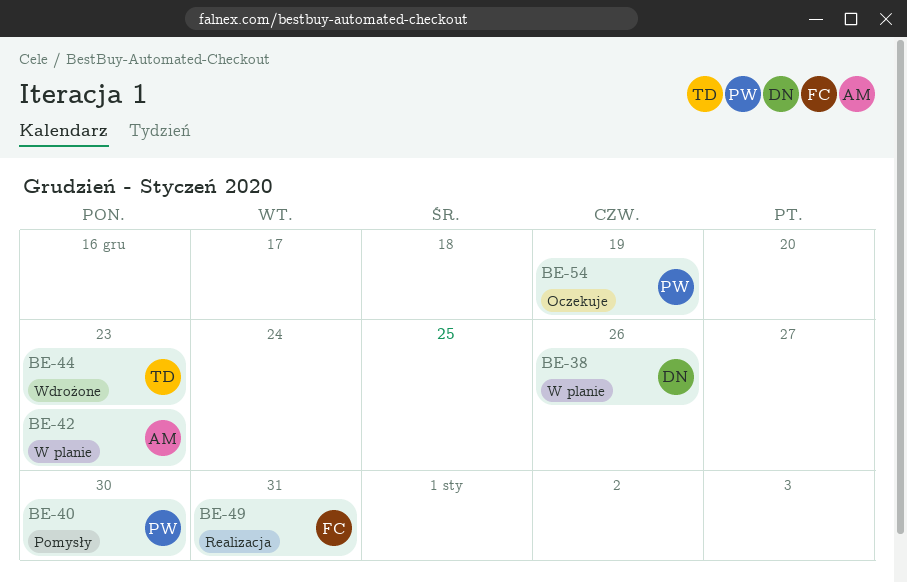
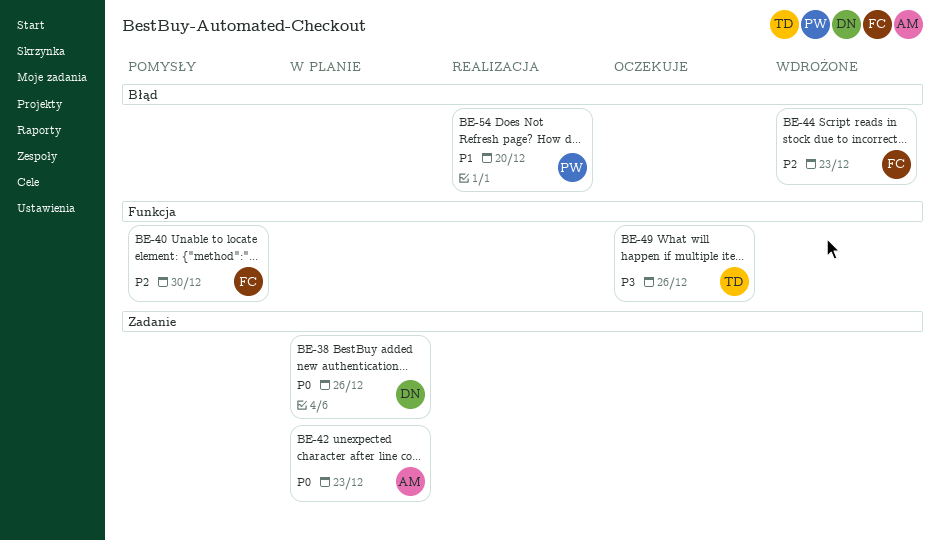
BE-40, owner: PW -> FC
BE-44, owner: TD -> FC
BE-49, status: Realizacja -> Oczekuje
BE-49, owner: FC -> TD
BE-49, due: Dec 31 -> Dec 26
BE-54, status: Oczekuje -> Realizacja
BE-54, due: Dec 19 -> Dec 20

